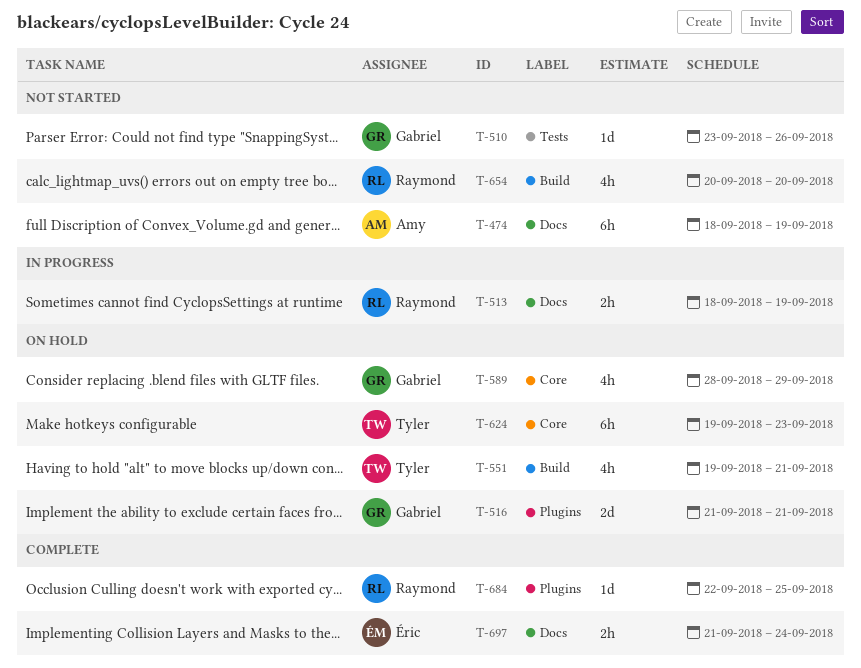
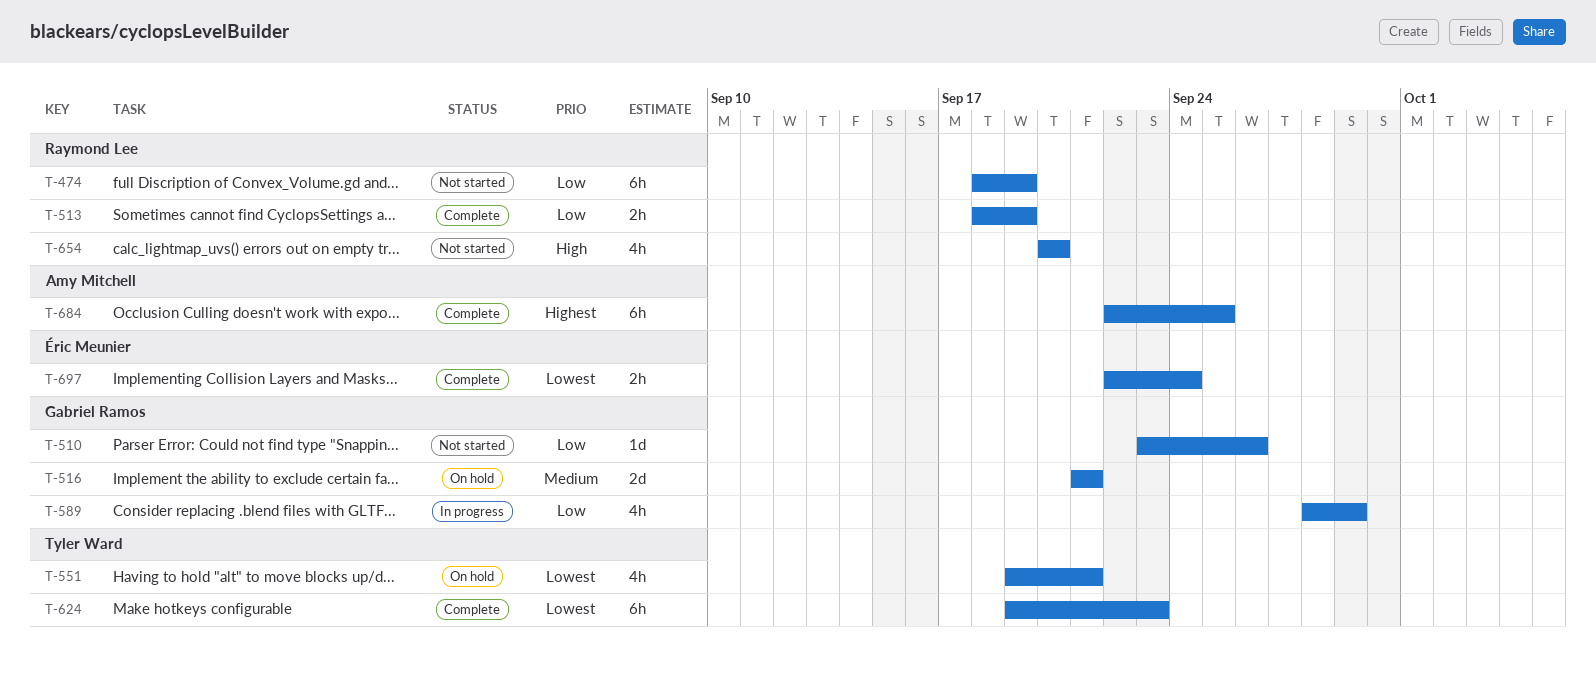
T-474, owner: Amy Mitchell -> Raymond Lee
T-513, status: In progress -> Complete
T-589, status: On hold -> In progress
T-624, status: On hold -> Complete
T-684, owner: Raymond Lee -> Amy Mitchell
T-684, estimate: 1d -> 6h
T-697, start: Sep 21 -> Sep 22

